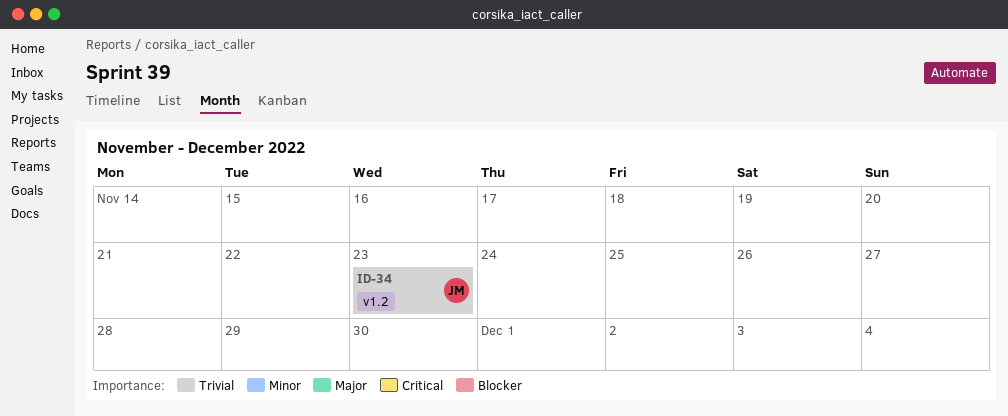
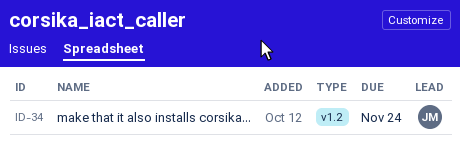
ID-34, due: Nov 23 -> Nov 24

